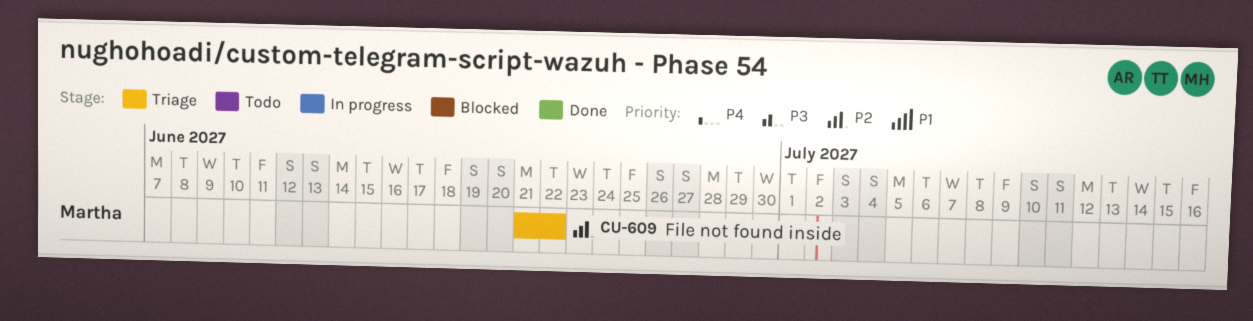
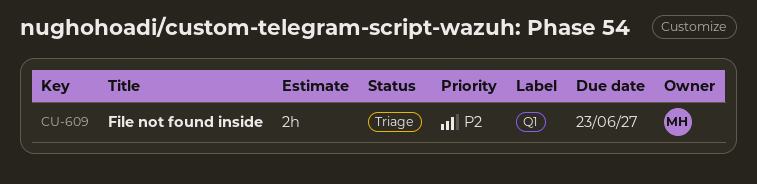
CU-609, due: Jun 22 -> Jun 23

